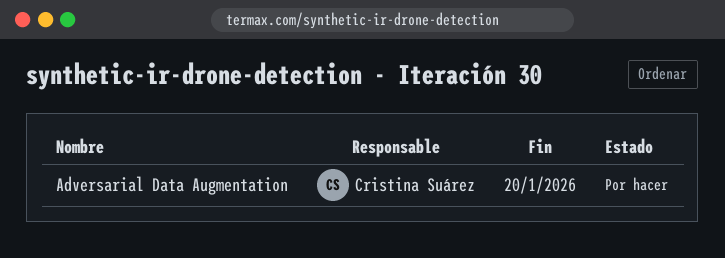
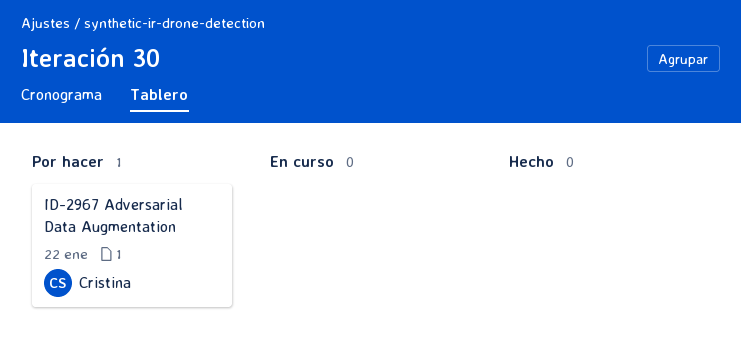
Adversarial Data Augmentation, due: Jan 20 -> Jan 22

